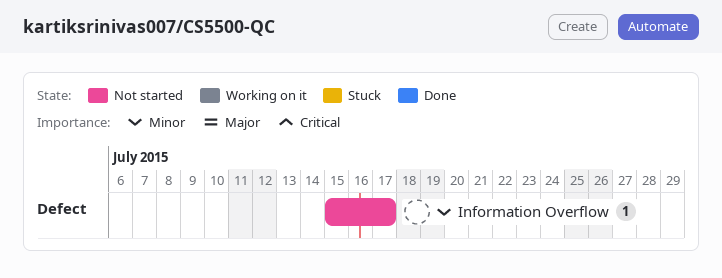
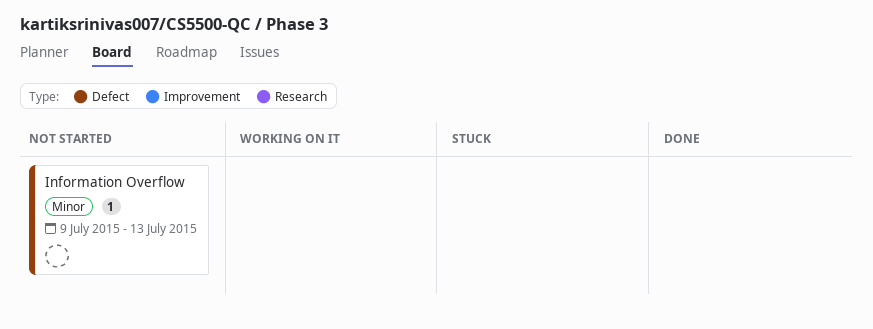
Information Overflow, start: Jul 15 -> Jul 9
Information Overflow, due: Jul 17 -> Jul 13

